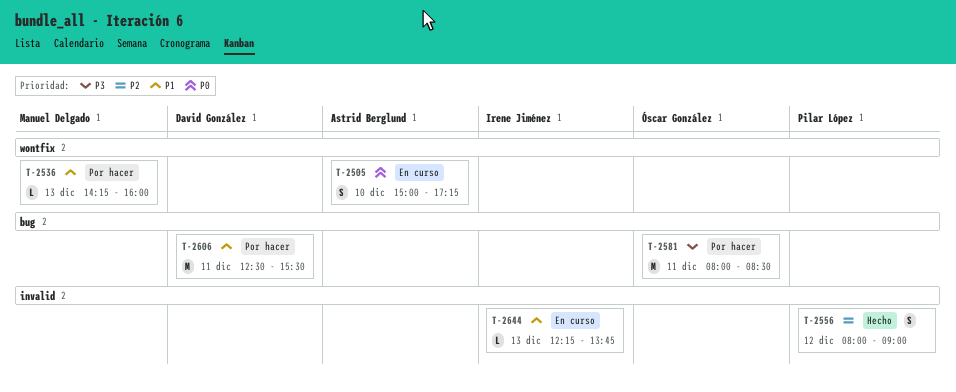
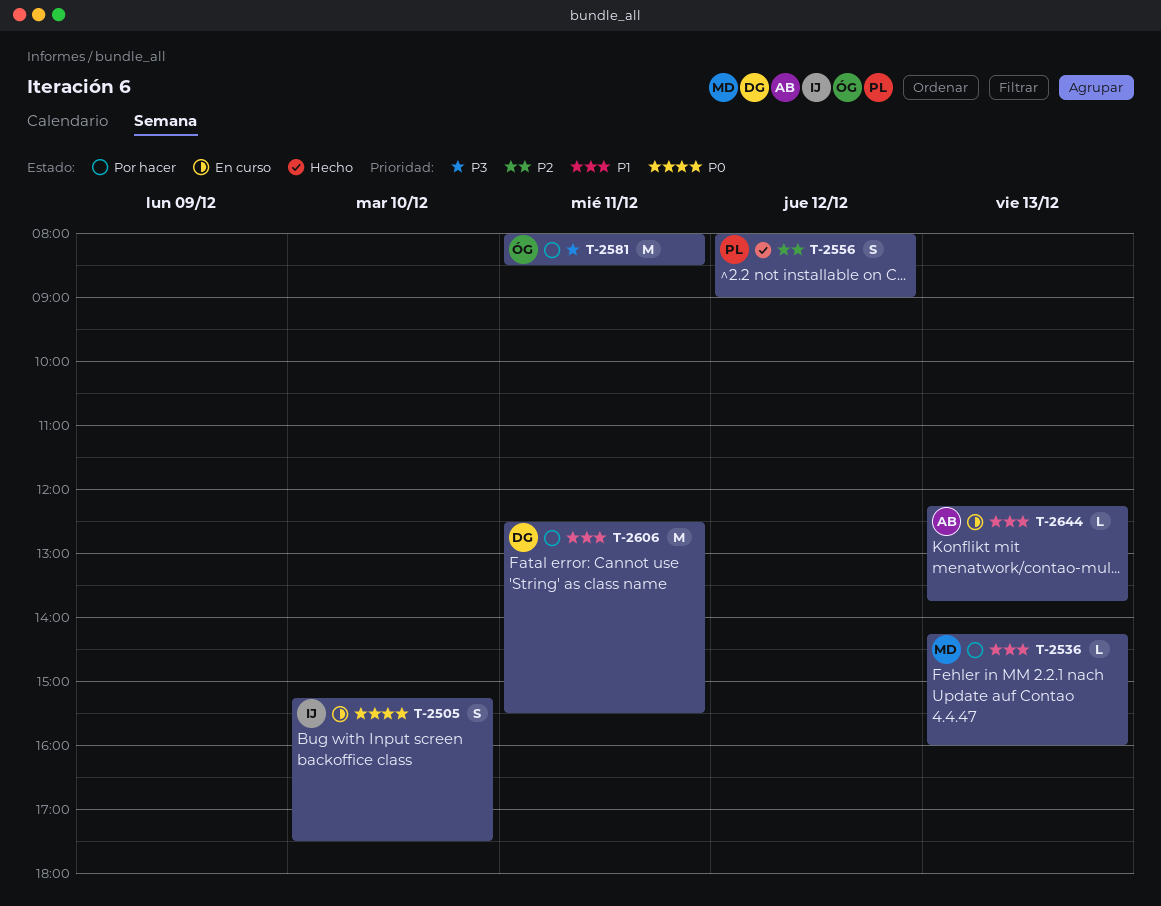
T-2505, owner: Astrid Berglund -> Irene Jiménez
T-2505, begins: 15:00 -> 15:15
T-2505, ends: 17:15 -> 17:30
T-2644, owner: Irene Jiménez -> Astrid Berglund

